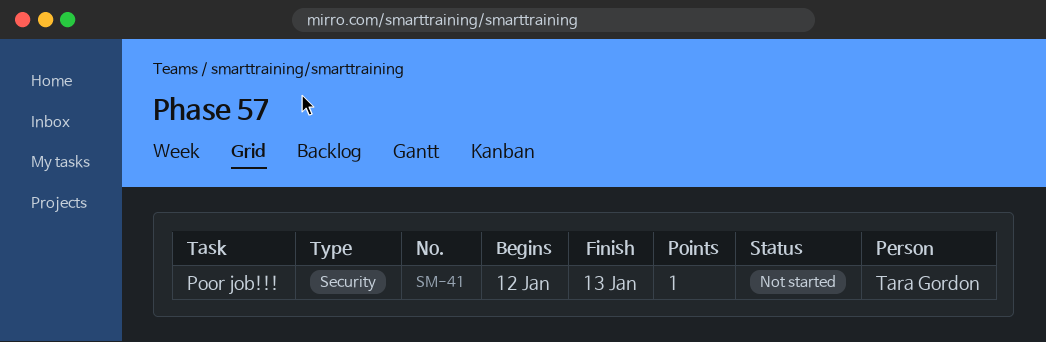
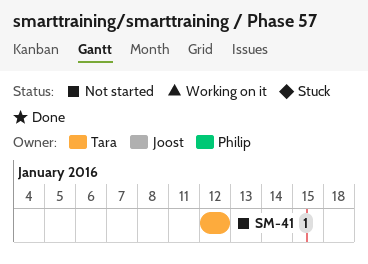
SM-41, due: Jan 13 -> Jan 12

